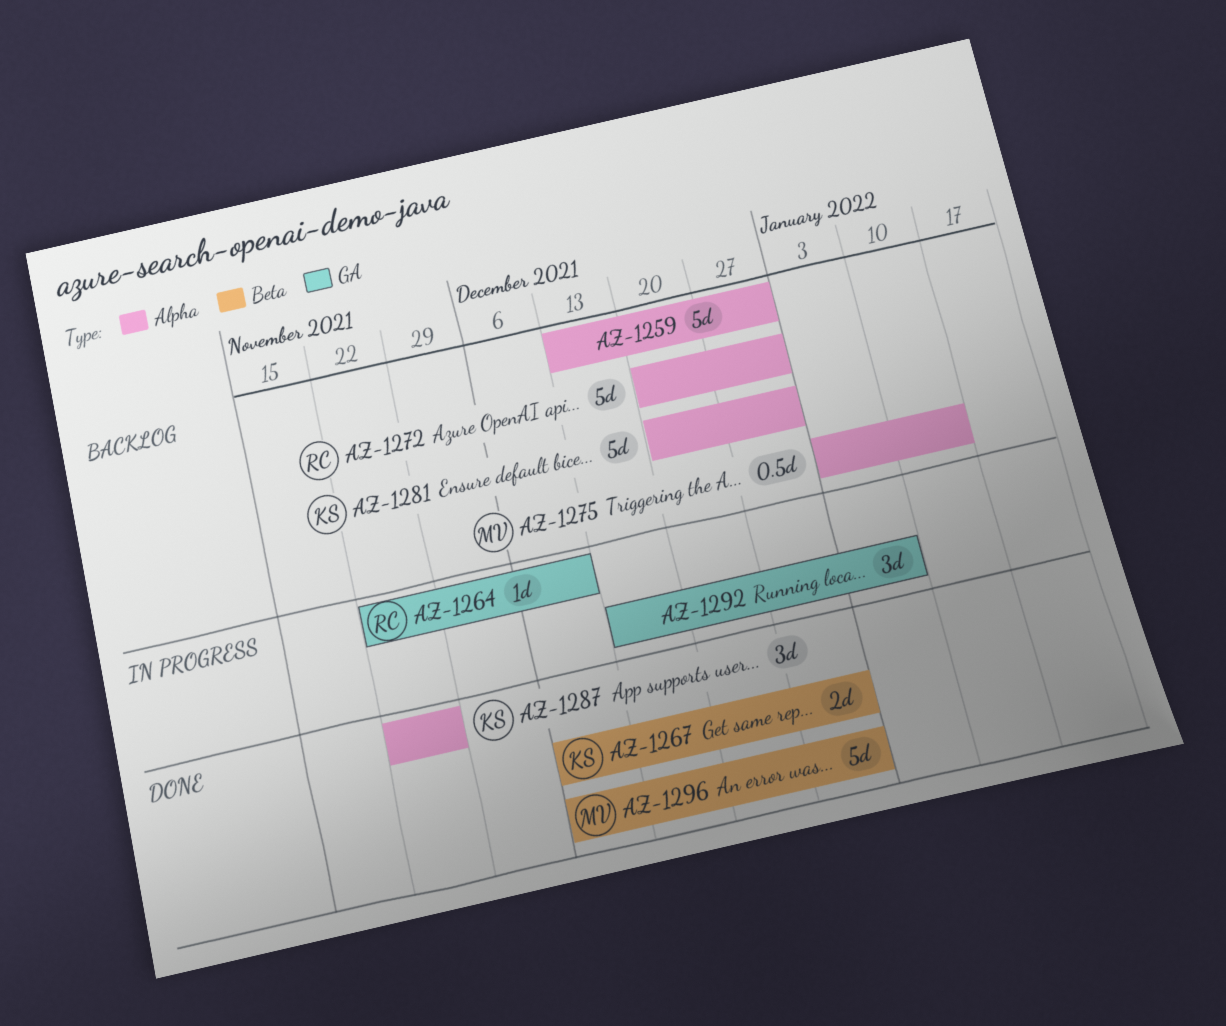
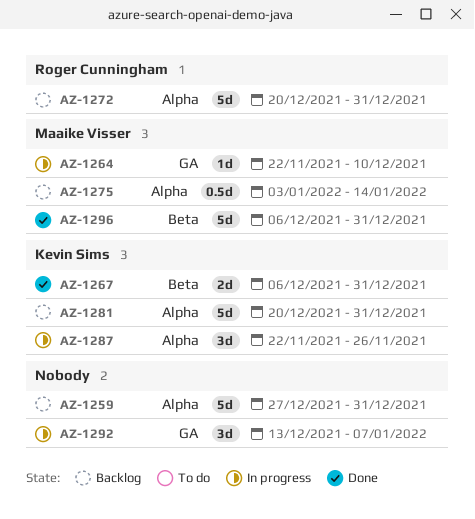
AZ-1259, start: Dec 13 -> Dec 27
AZ-1264, owner: Roger Cunningham -> Maaike Visser
AZ-1287, status: Done -> In progress

